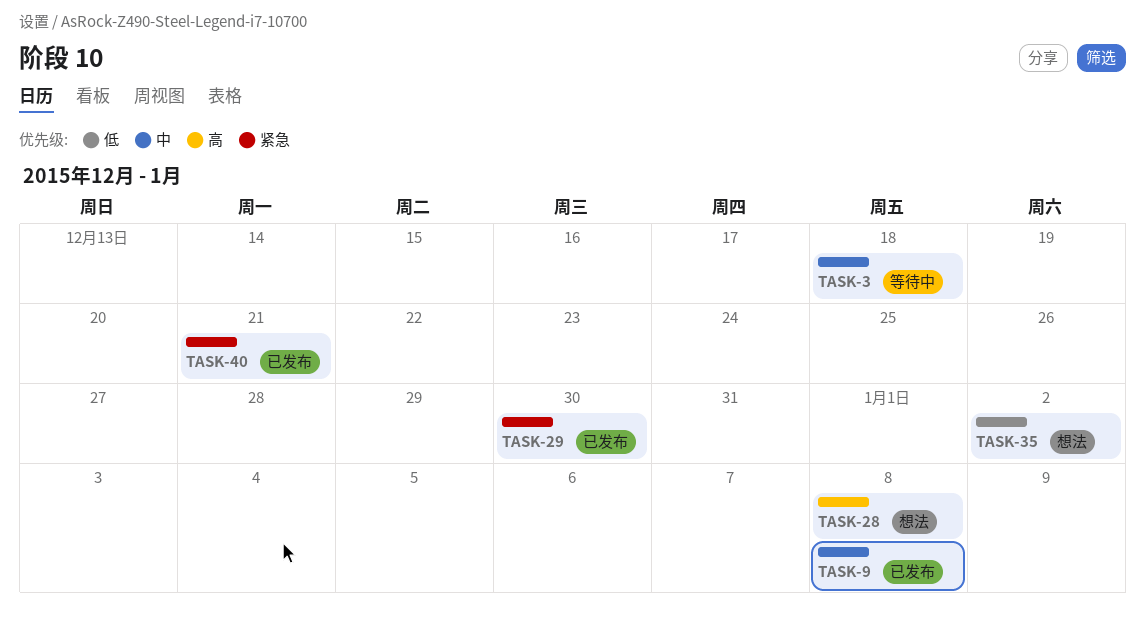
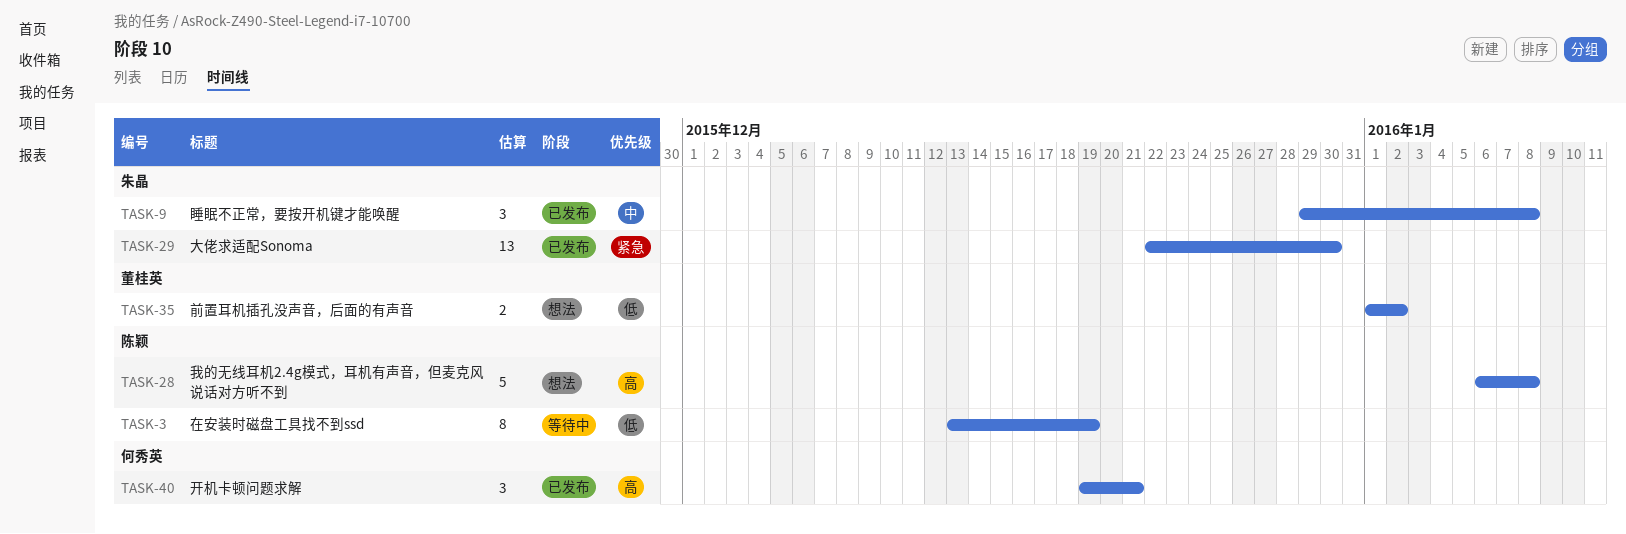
TASK-3, priority: 中 -> 低
TASK-3, due: Dec 18 -> Dec 19
TASK-40, priority: 紧急 -> 高

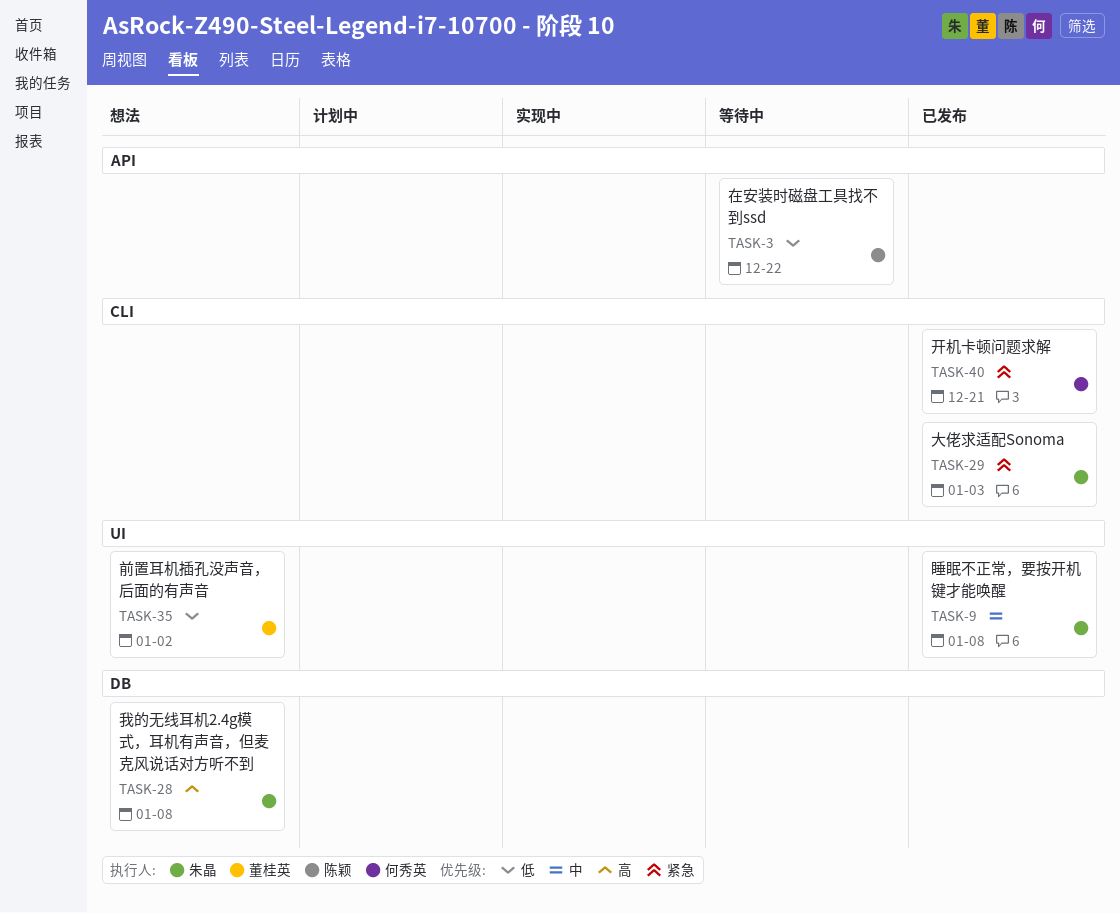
TASK-3, due: Dec 19 -> Dec 22
TASK-28, owner: 陈颖 -> 朱晶
TASK-29, due: Dec 30 -> Jan 3
TASK-40, priority: 高 -> 紧急

